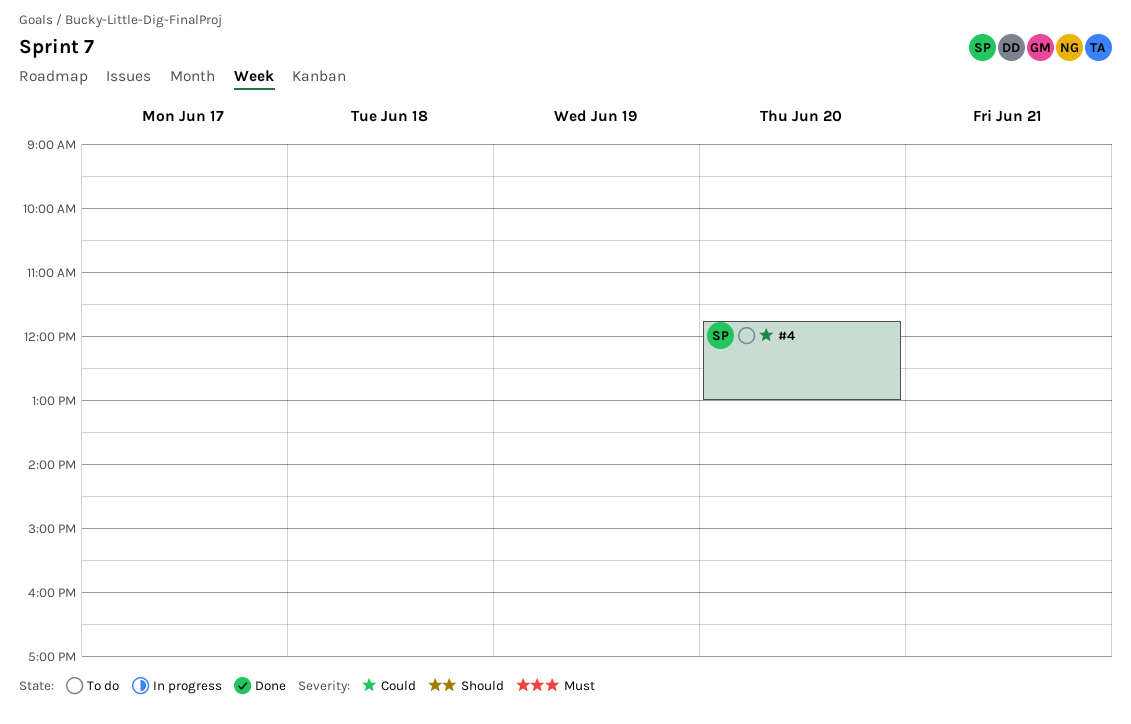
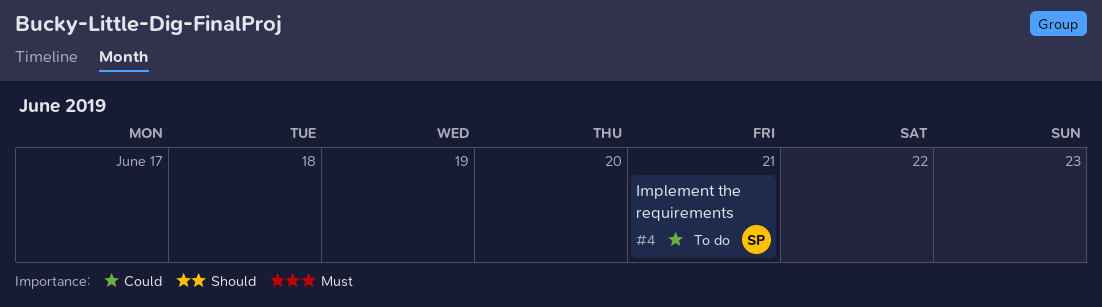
#4, day: Jun 20 -> Jun 21

